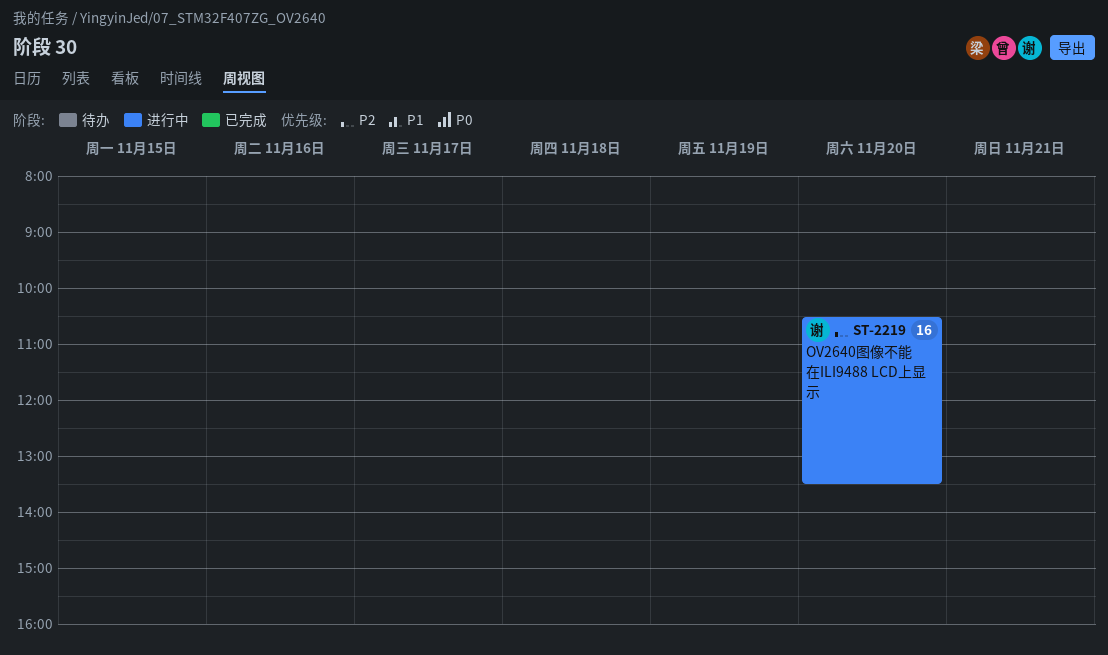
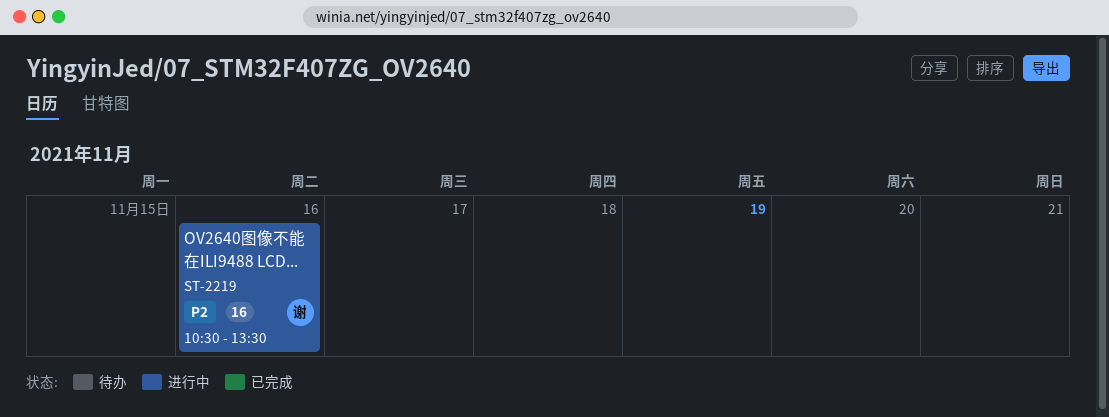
ST-2219, day: Nov 20 -> Nov 16

